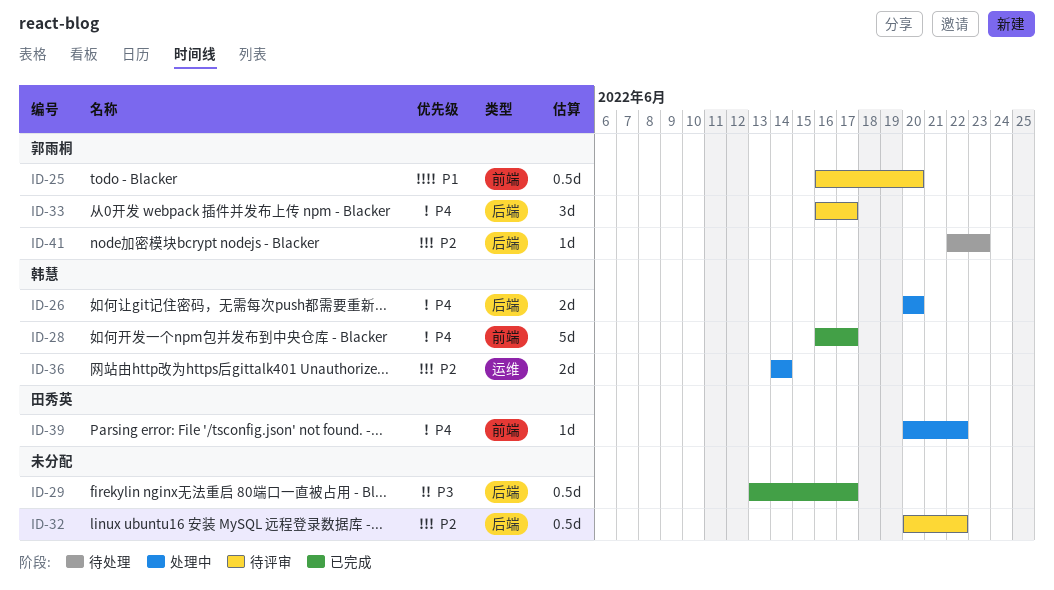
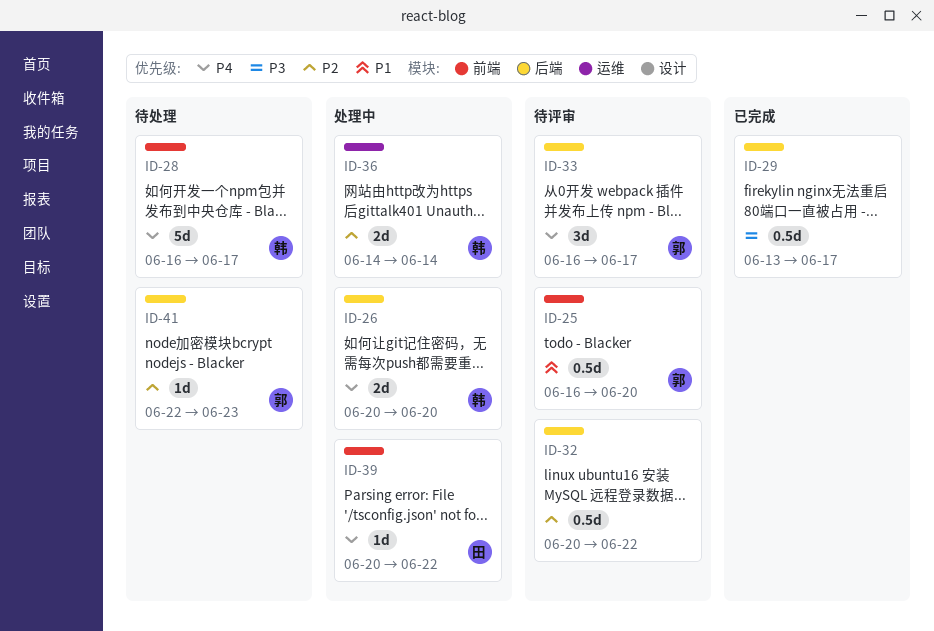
ID-28, status: 已完成 -> 待处理

